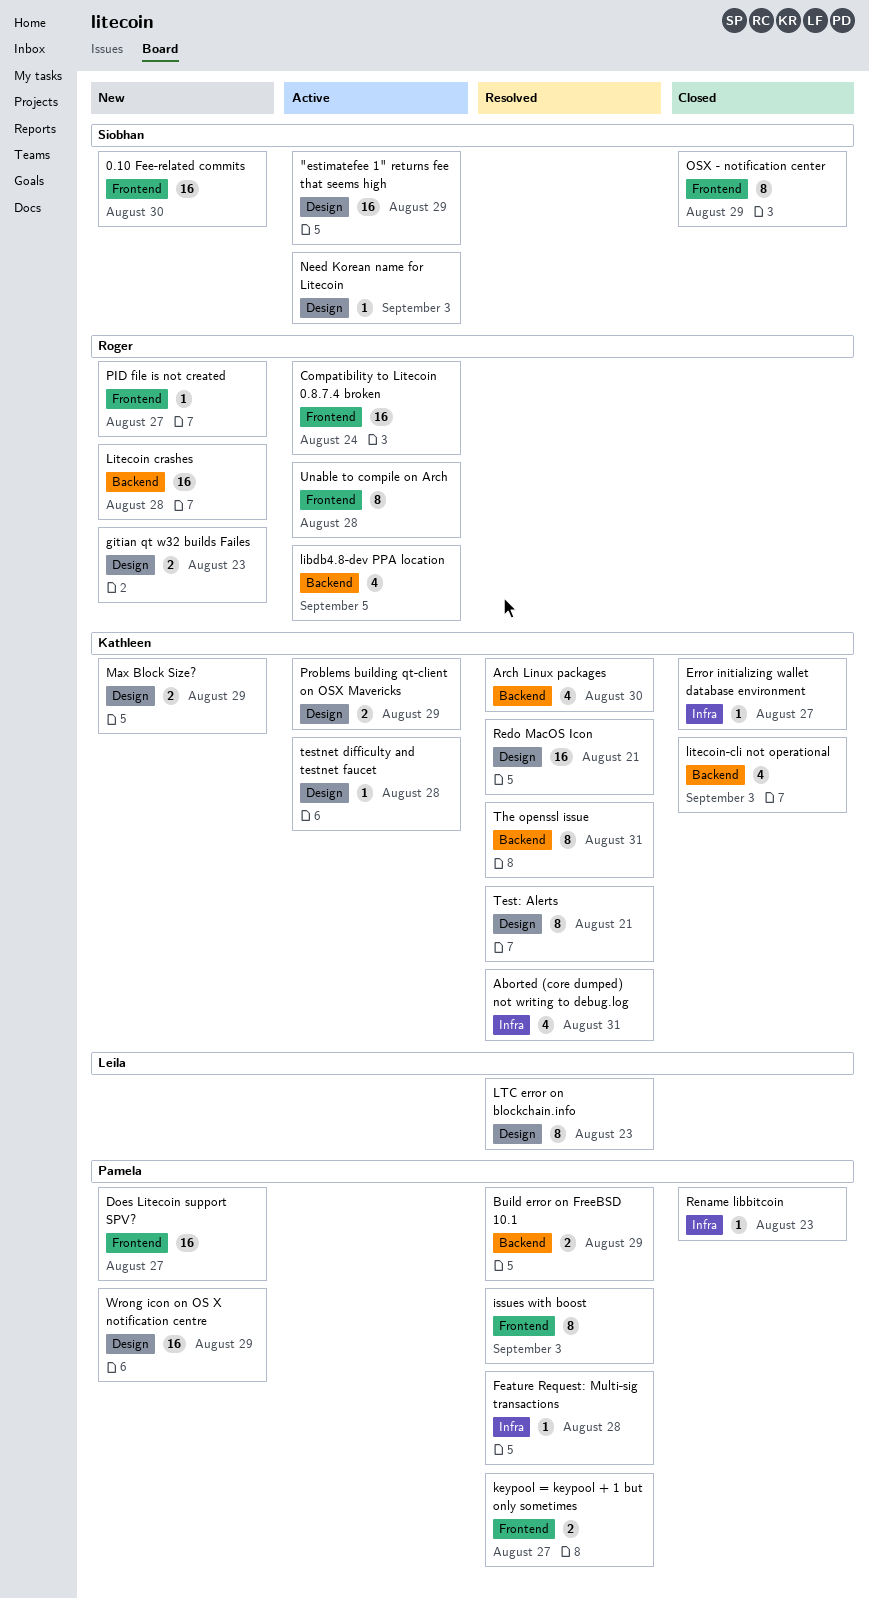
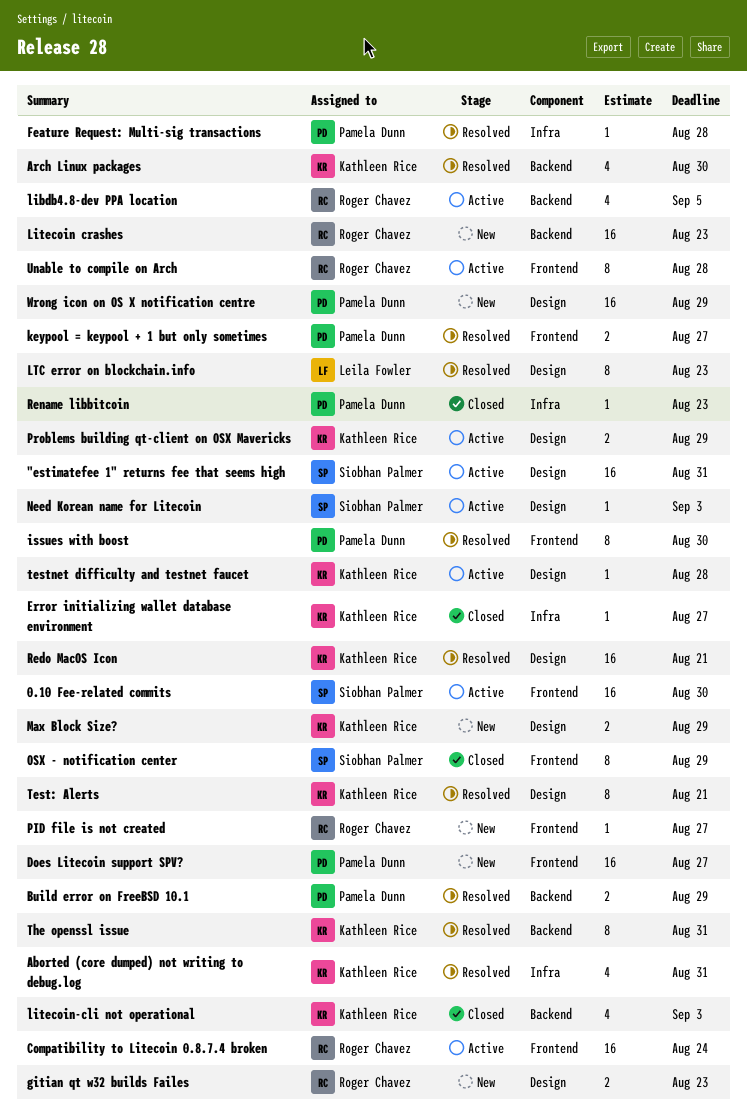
"estimatefee 1" returns fee that seems high, due: Aug 29 -> Aug 31
0.10 Fee-related commits, status: New -> Active
issues with boost, due: Sep 3 -> Aug 30
Litecoin crashes, due: Aug 28 -> Aug 23

